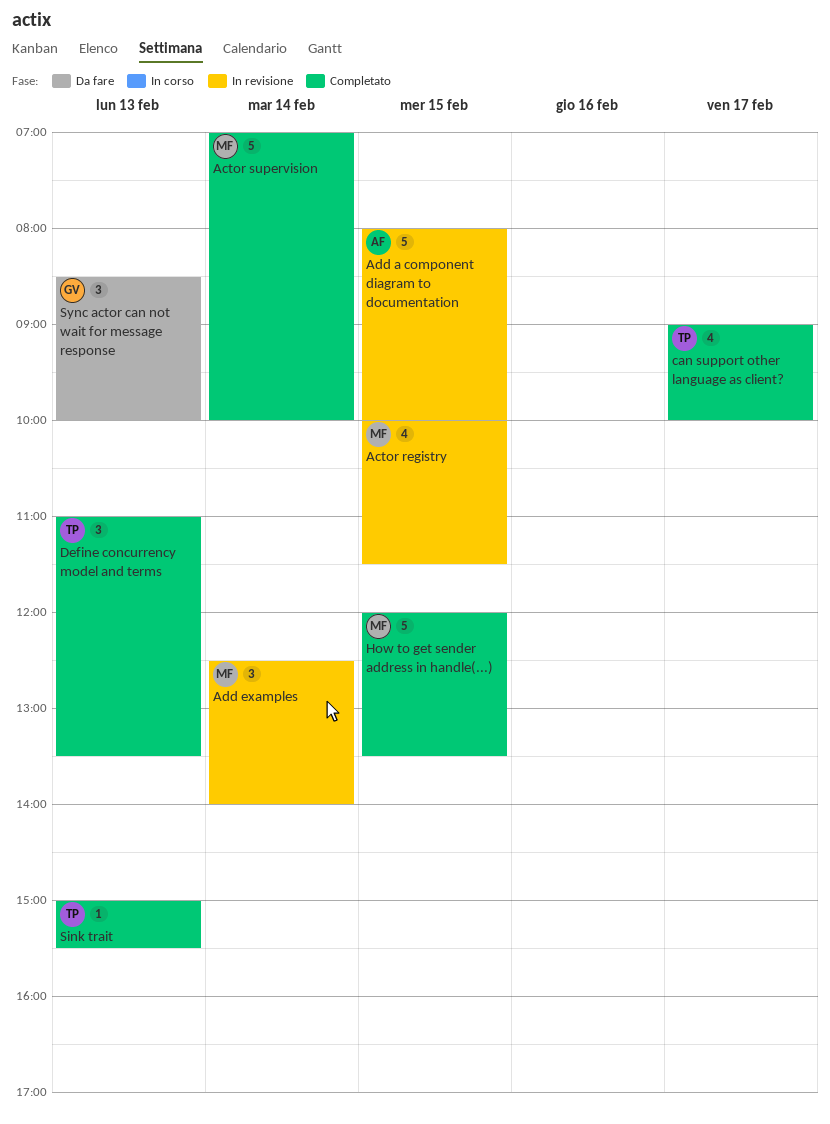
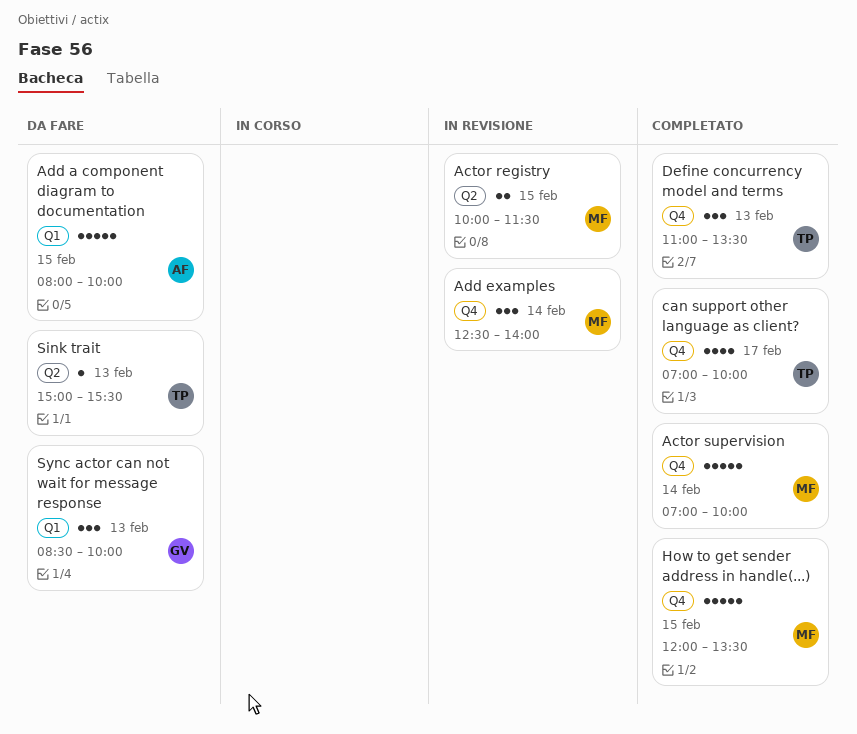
Actor registry, estimate: 4 -> 2
Add a component diagram to documentation, status: In revisione -> Da fare
can support other language as client?, begins: 09:00 -> 07:00
Sink trait, status: Completato -> Da fare

